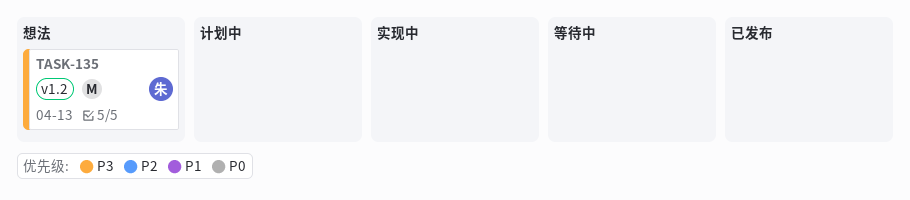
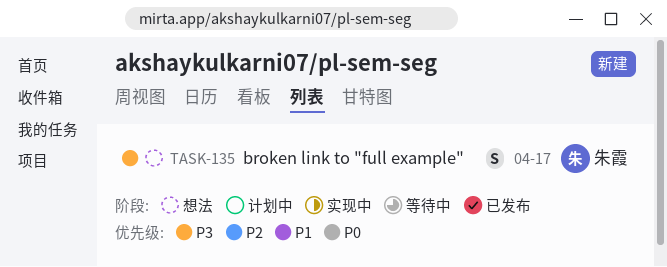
TASK-135, estimate: M -> S
TASK-135, due: Apr 13 -> Apr 17

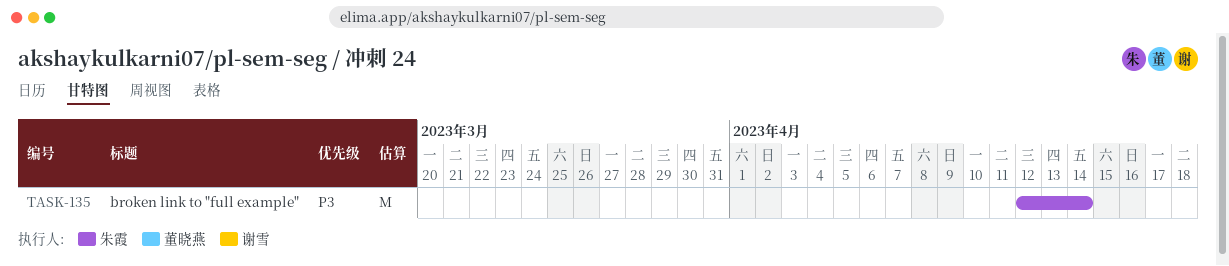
TASK-135, estimate: S -> M
TASK-135, due: Apr 17 -> Apr 14

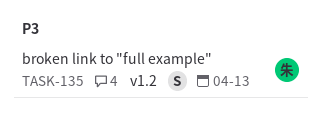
TASK-135, estimate: M -> S
TASK-135, due: Apr 14 -> Apr 13

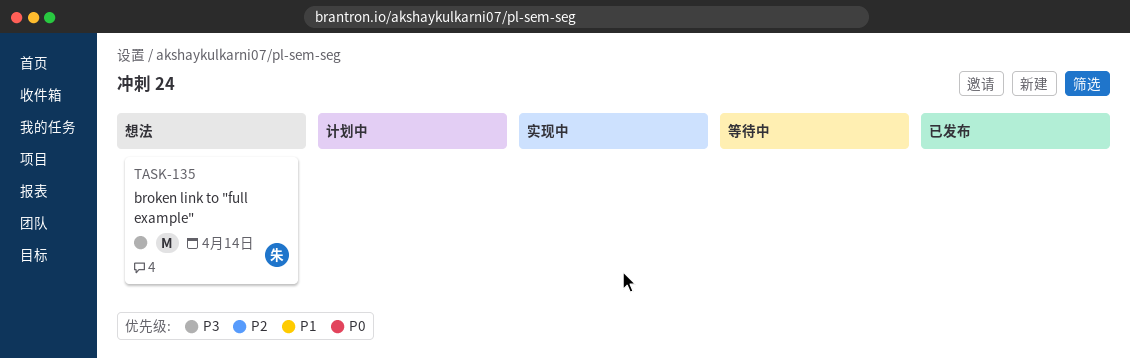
TASK-135, estimate: S -> M
TASK-135, due: Apr 13 -> Apr 14

